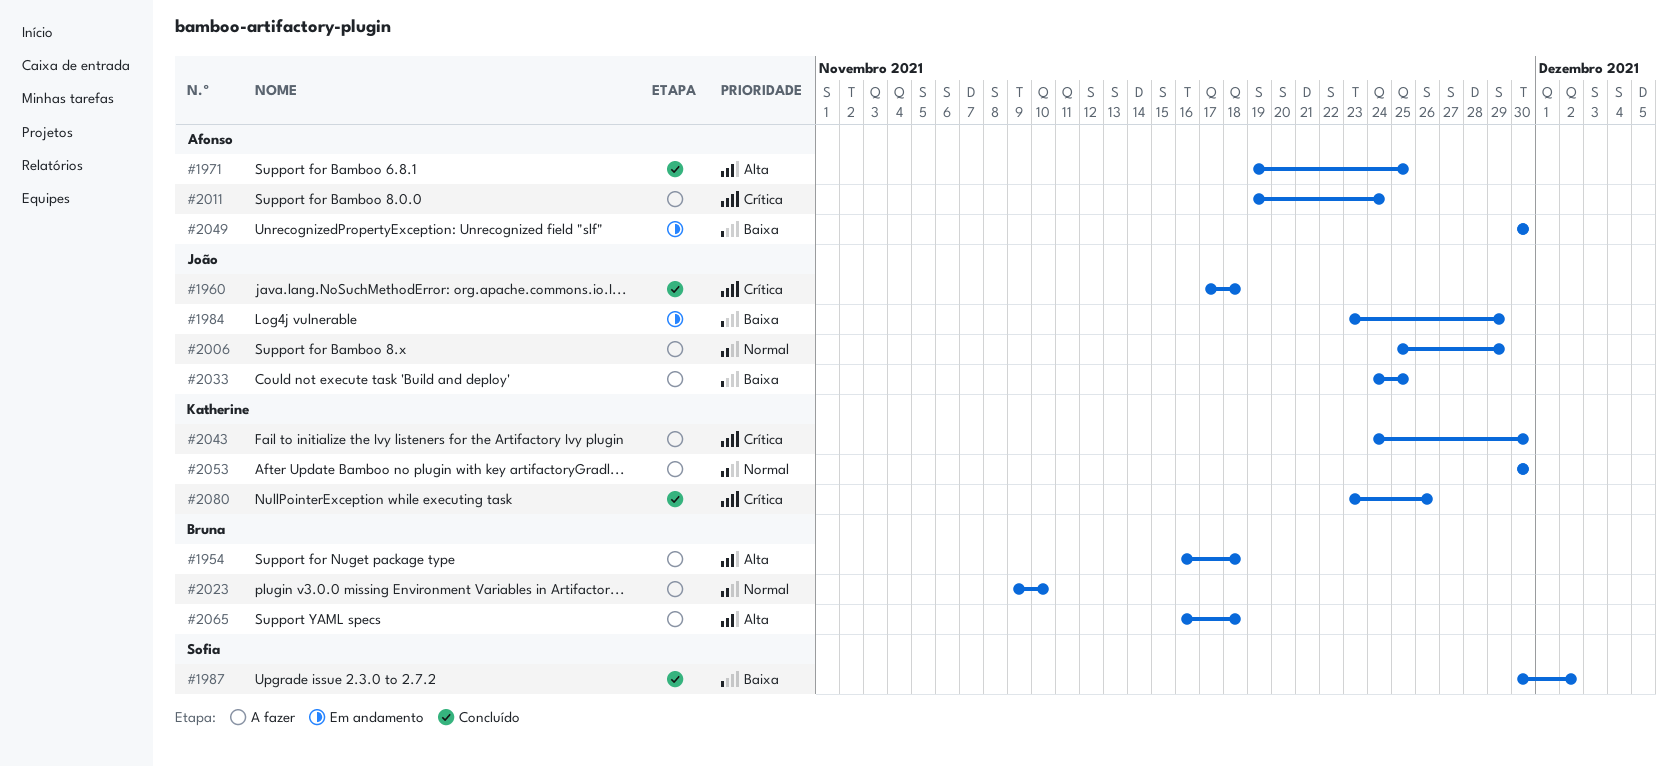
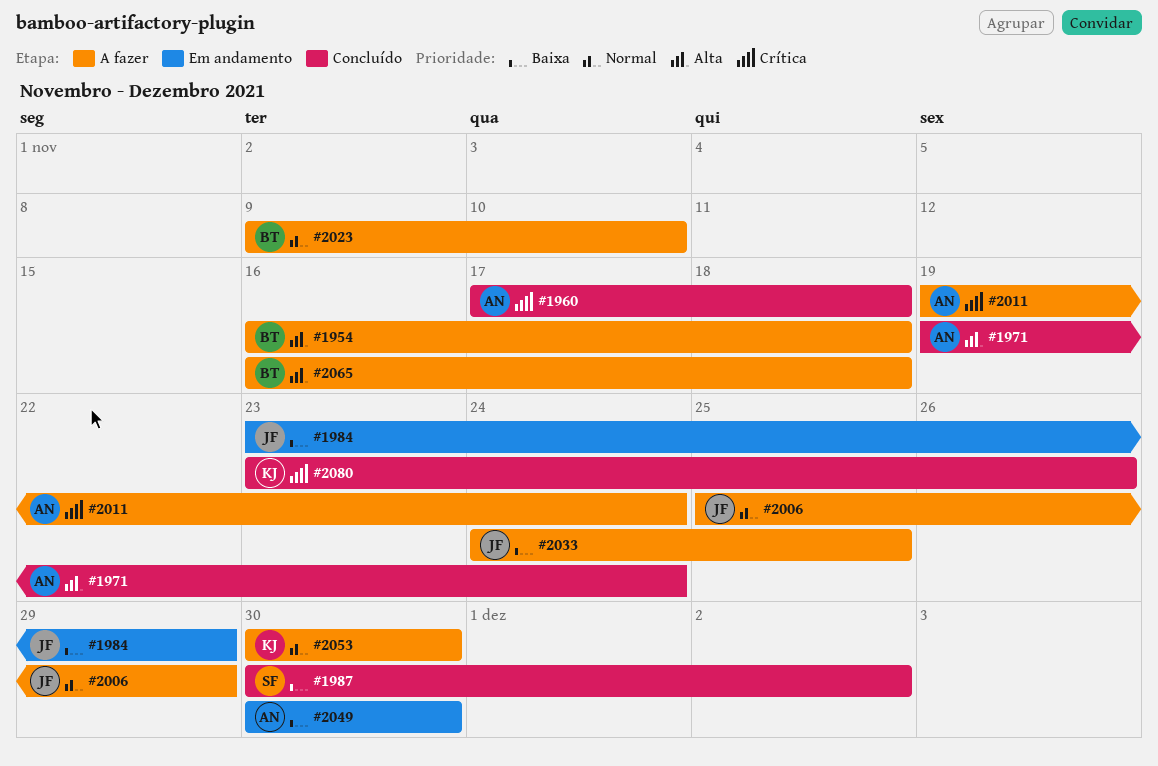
#1960, owner: João -> Afonso
#1971, due: Nov 25 -> Nov 24
#2043: present -> none

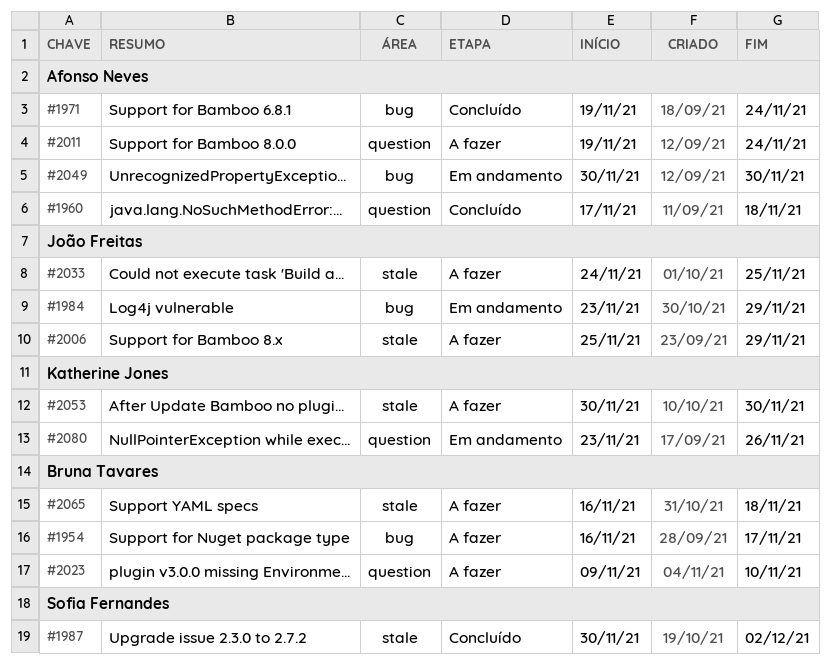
#1954, due: Nov 18 -> Nov 17
#2080, status: Concluído -> Em andamento

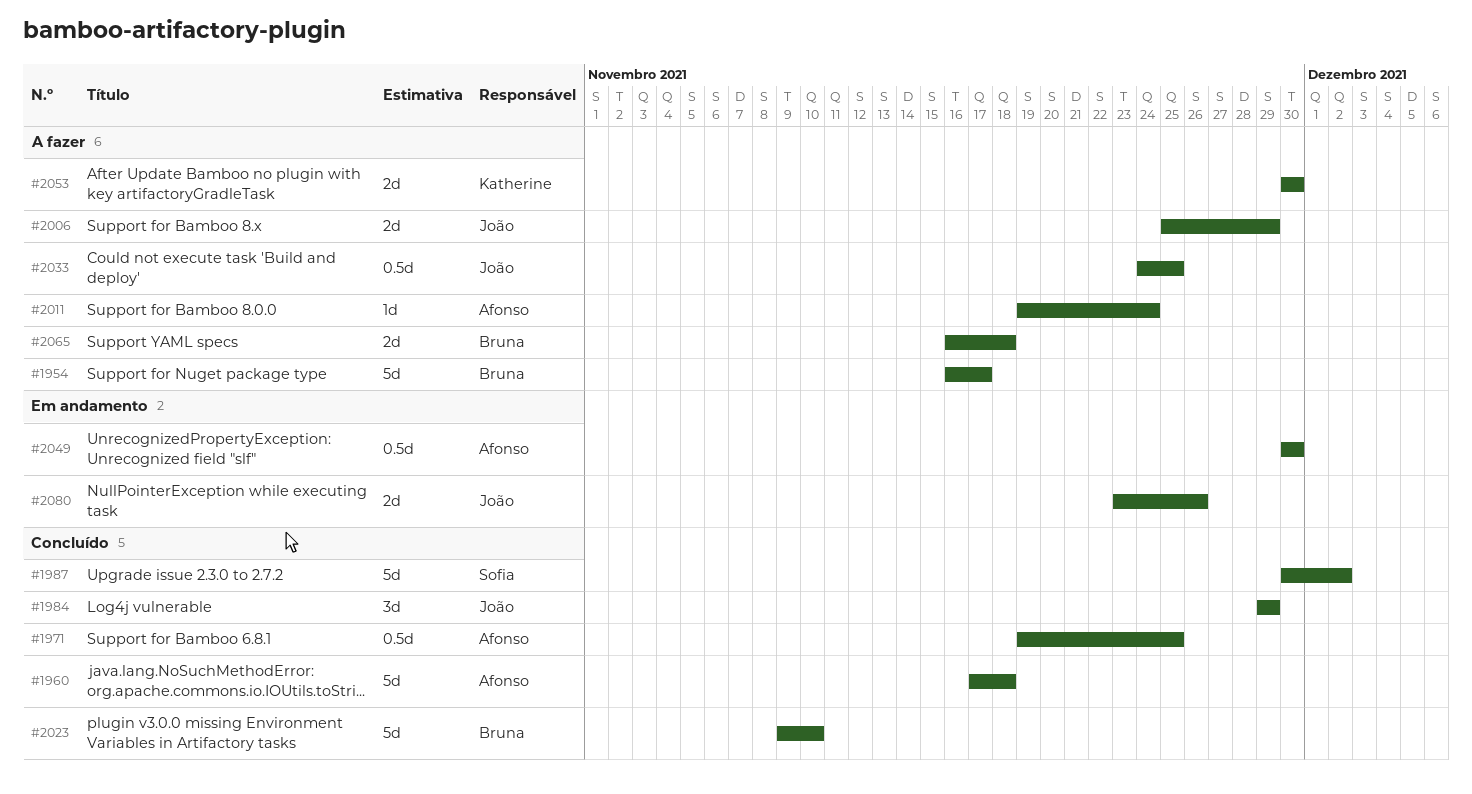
#1971, due: Nov 24 -> Nov 25
#1984, status: Em andamento -> Concluído
#1984, start: Nov 23 -> Nov 29
#2023, status: A fazer -> Concluído
#2080, owner: Katherine Jones -> João Freitas

